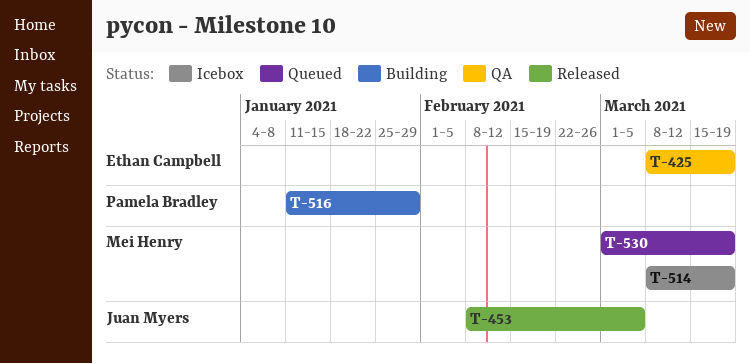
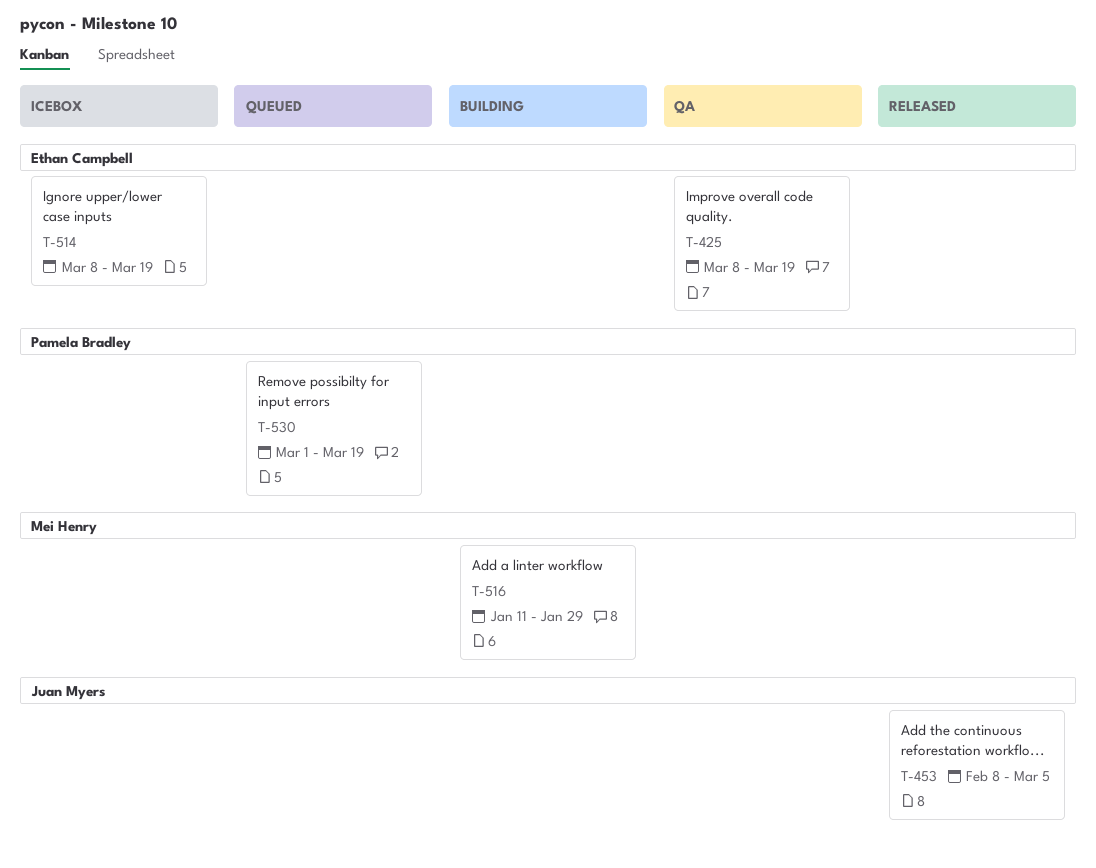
T-514, owner: Mei Henry -> Ethan Campbell
T-516, owner: Pamela Bradley -> Mei Henry
T-530, owner: Mei Henry -> Pamela Bradley

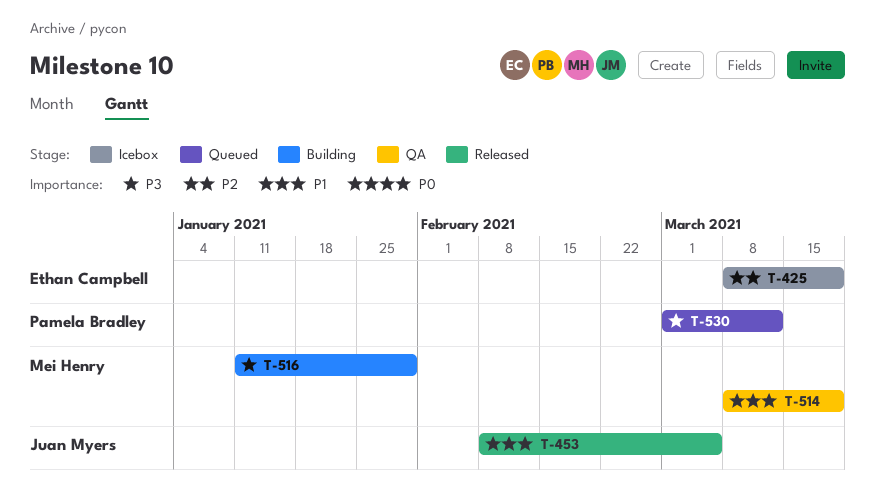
T-425, status: QA -> Icebox
T-514, status: Icebox -> QA
T-514, owner: Ethan Campbell -> Mei Henry
T-530, due: Mar 19 -> Mar 12

